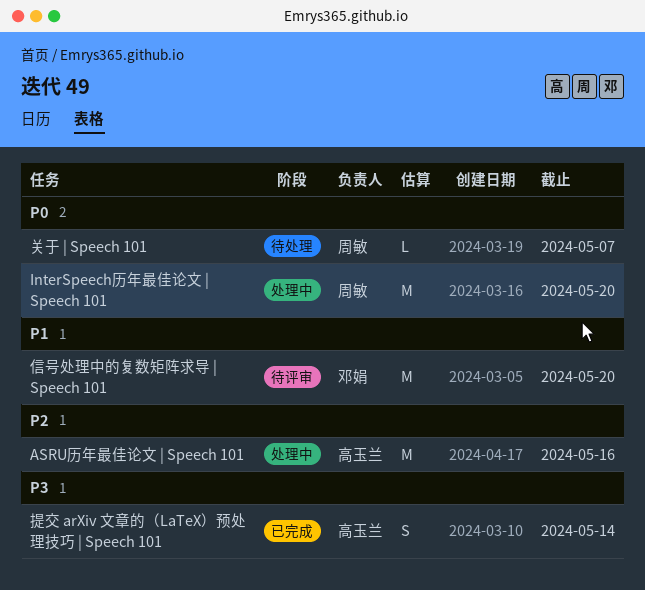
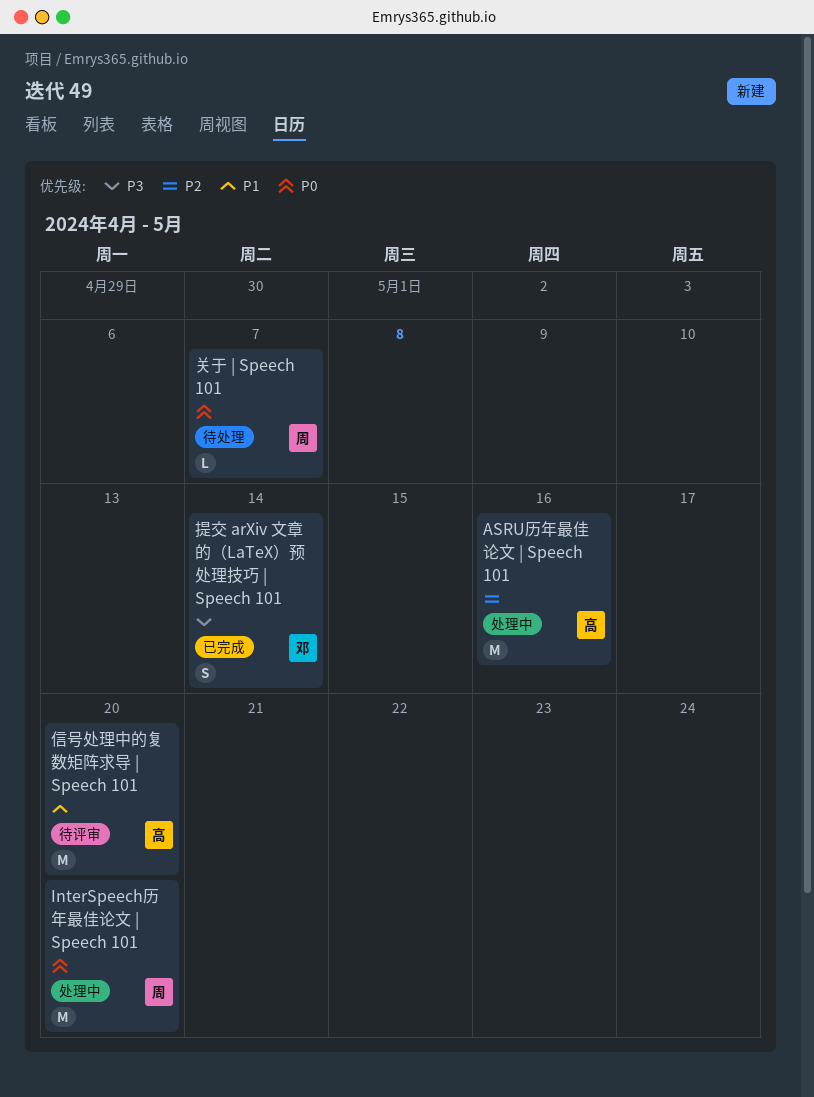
信号处理中的复数矩阵求导 | Speech 101, owner: 邓娟 -> 高玉兰
提交 arXiv 文章的（LaTeX）预处理技巧 | Speech 101, owner: 高玉兰 -> 邓娟

